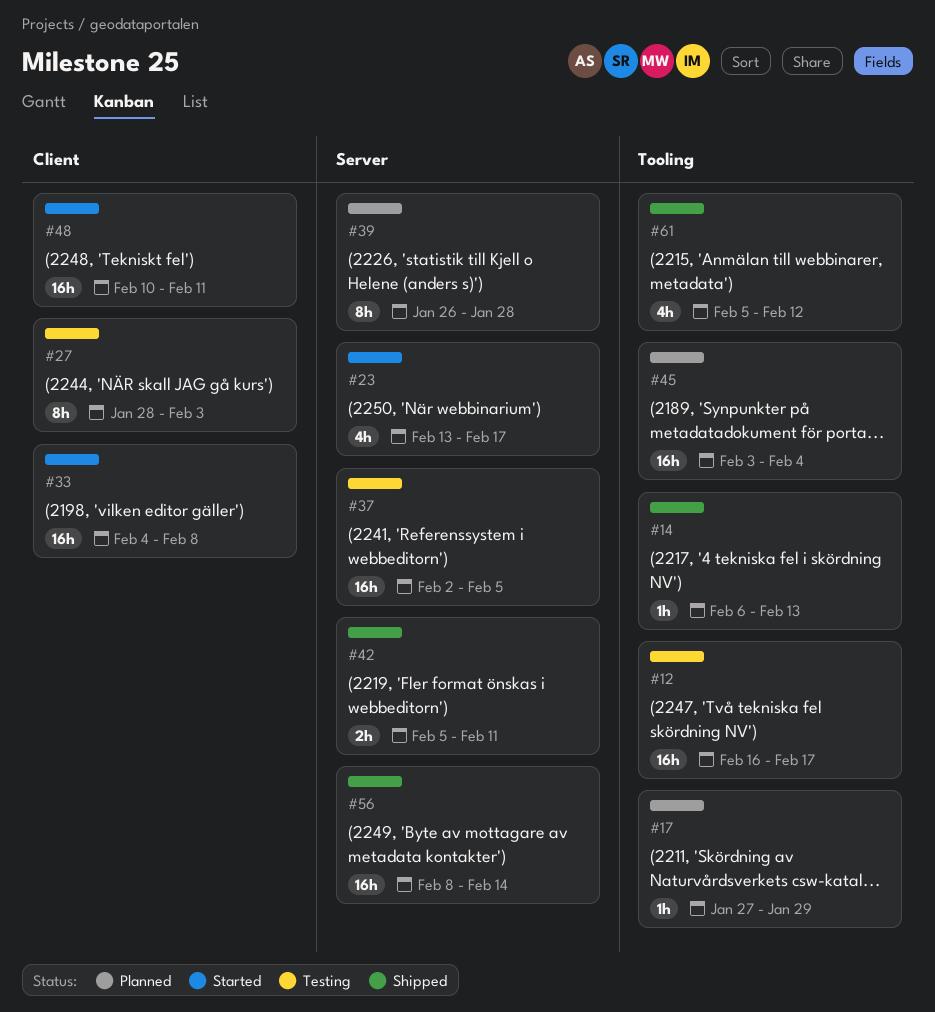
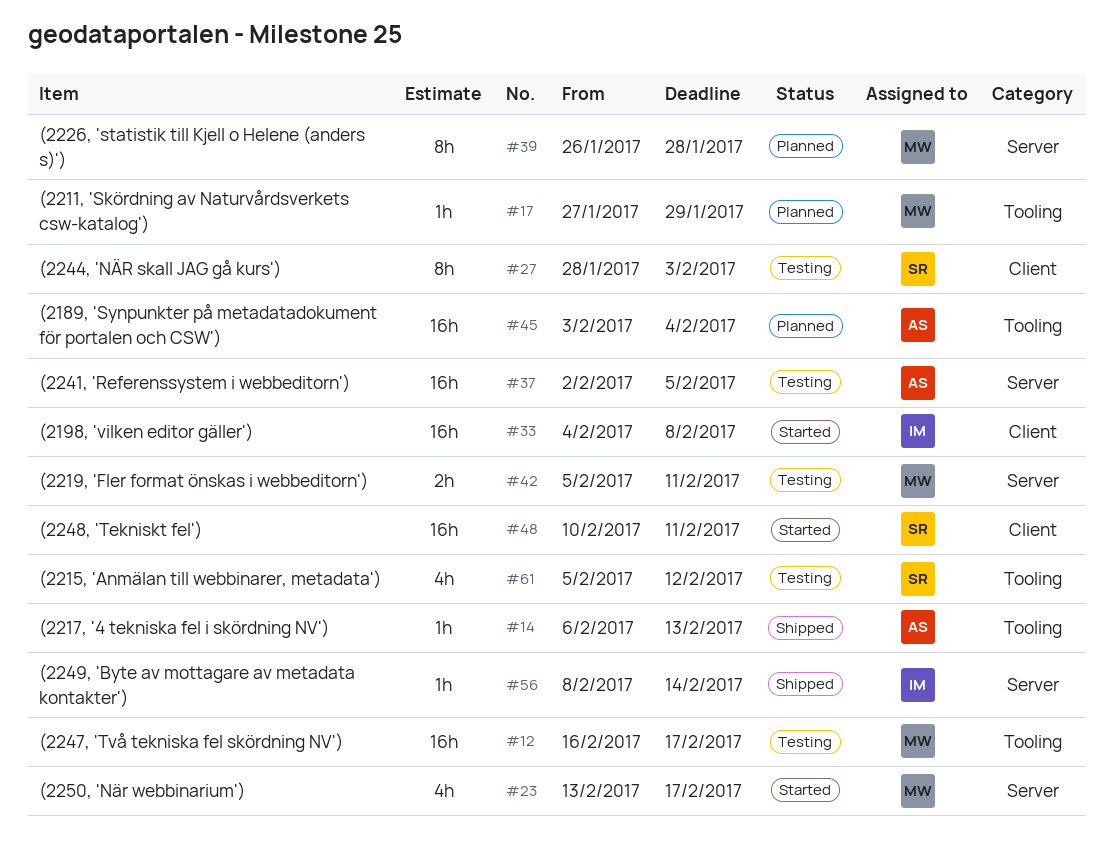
#42, status: Shipped -> Testing
#56, estimate: 16h -> 1h
#61, status: Shipped -> Testing

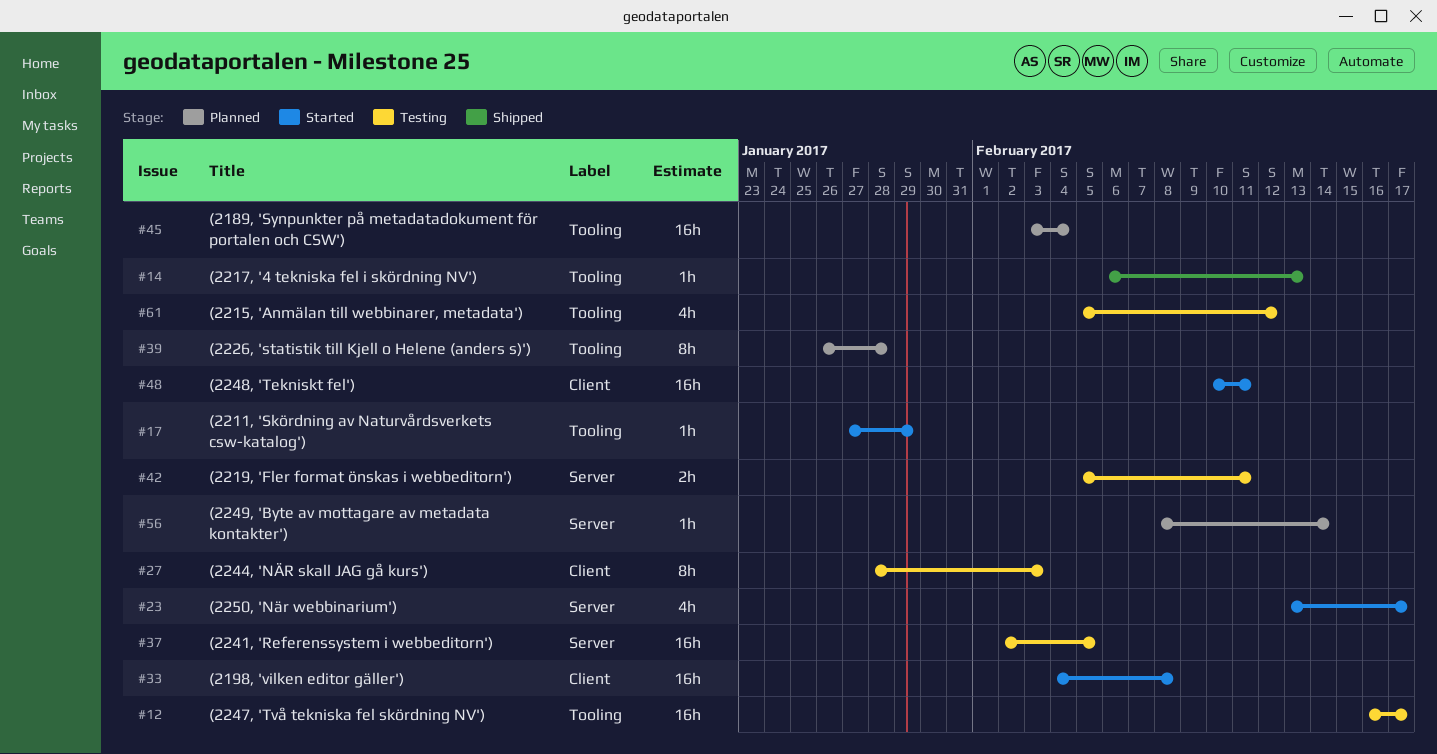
#17, status: Planned -> Started
#39, label: Server -> Tooling
#56, status: Shipped -> Planned

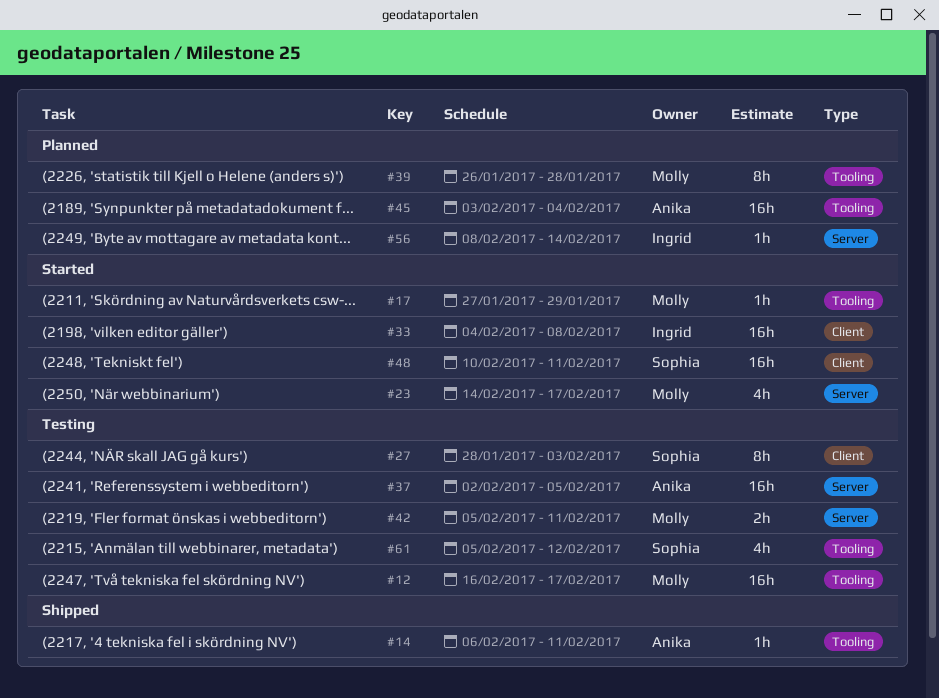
#14, due: Feb 13 -> Feb 11
#23, start: Feb 13 -> Feb 14

